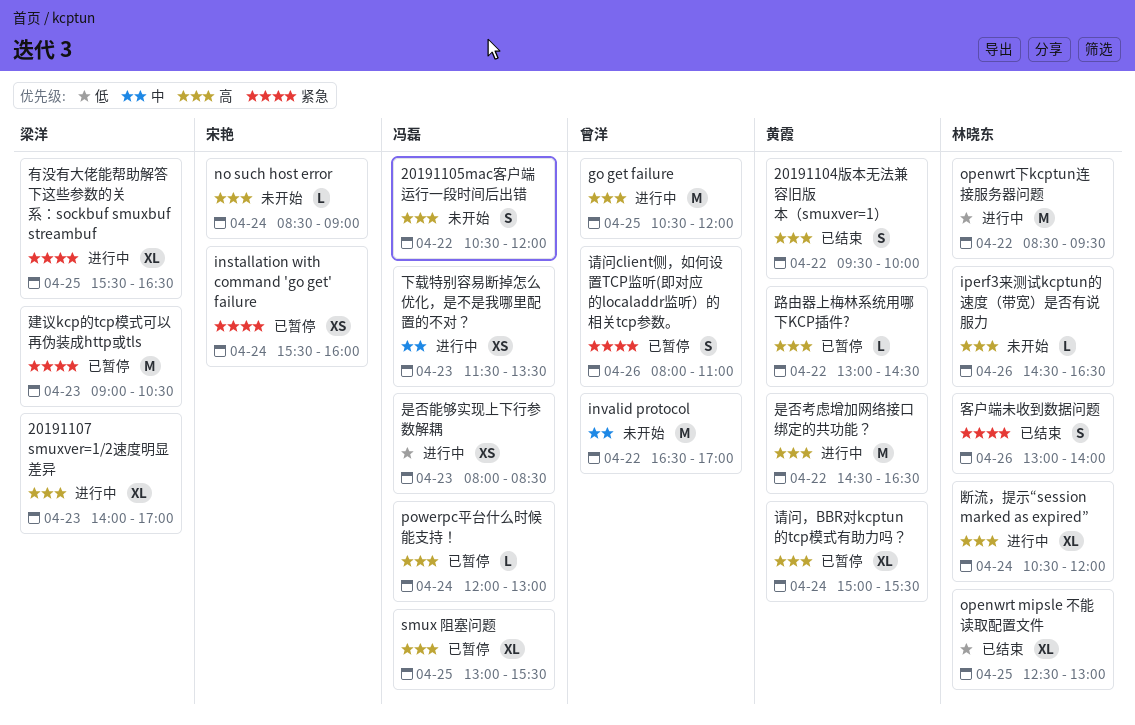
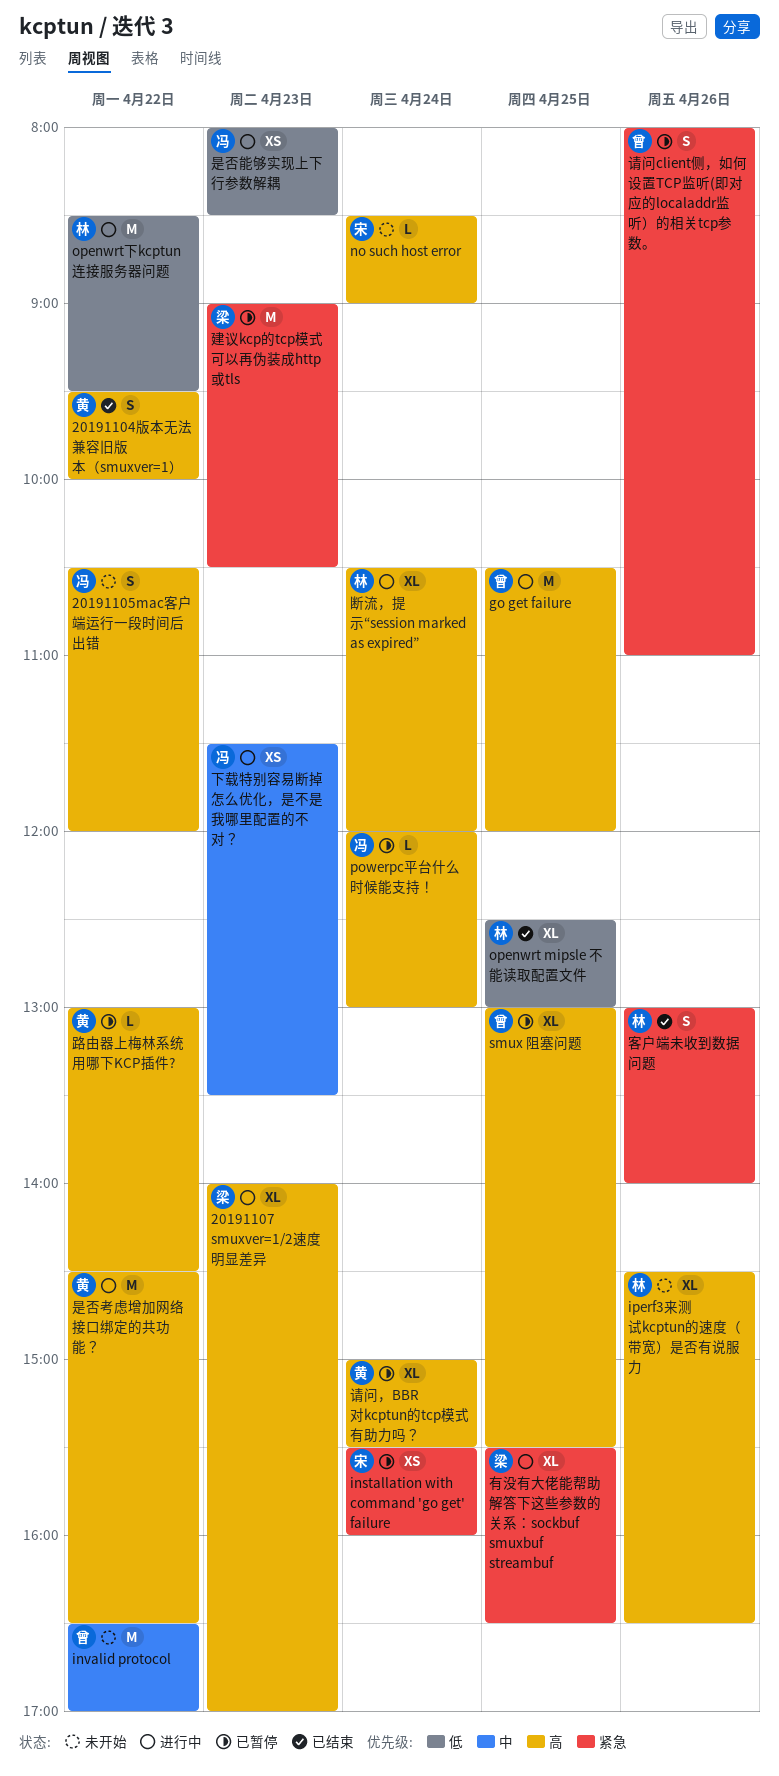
iperf3来测试kcptun的速度（带宽）是否有说服力, estimate: L -> XL
smux 阻塞问题, owner: 冯磊 -> 曾洋

